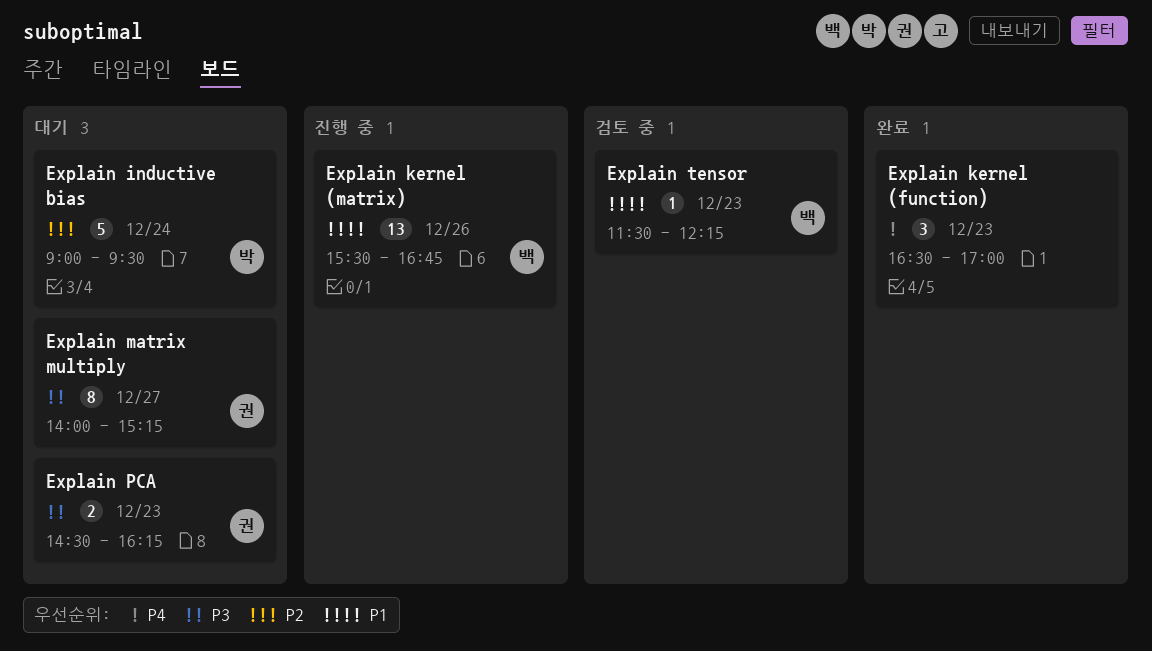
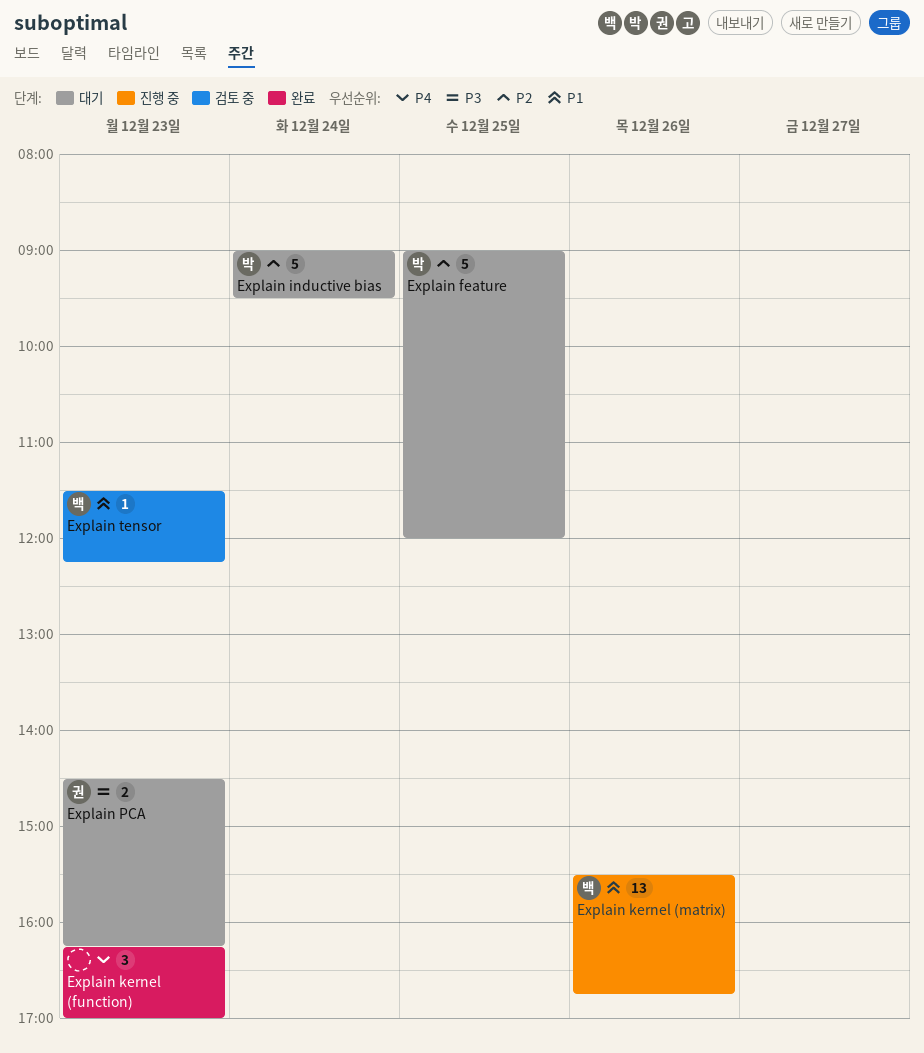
Explain feature: none -> present
Explain kernel (function), begins: 16:30 -> 16:15
Explain matrix multiply: present -> none

